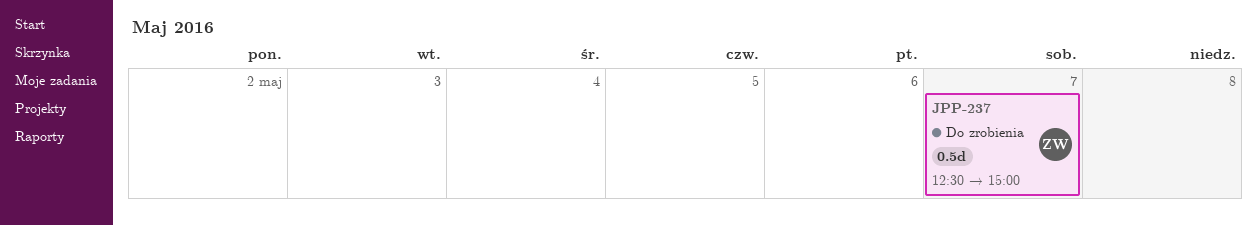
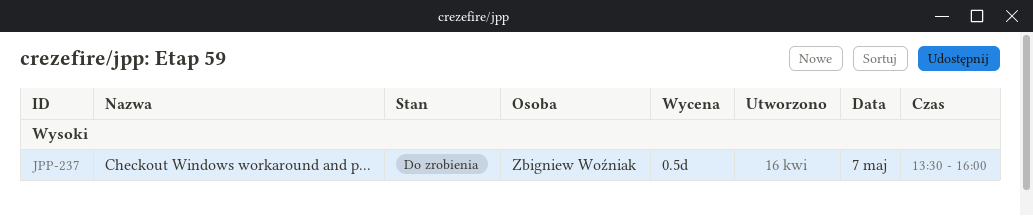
JPP-237, begins: 12:30 -> 13:30
JPP-237, ends: 15:00 -> 16:00

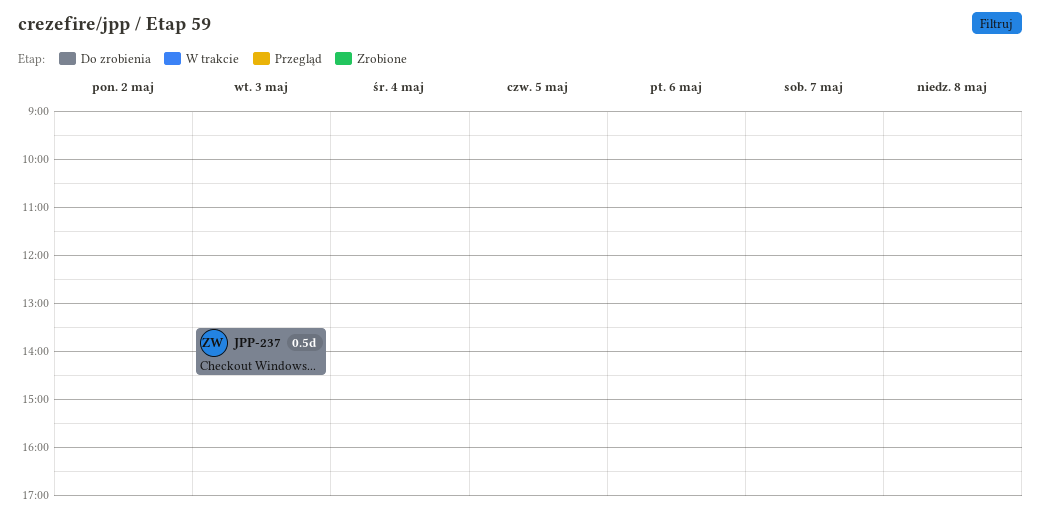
JPP-237, day: May 7 -> May 3
JPP-237, ends: 16:00 -> 14:30

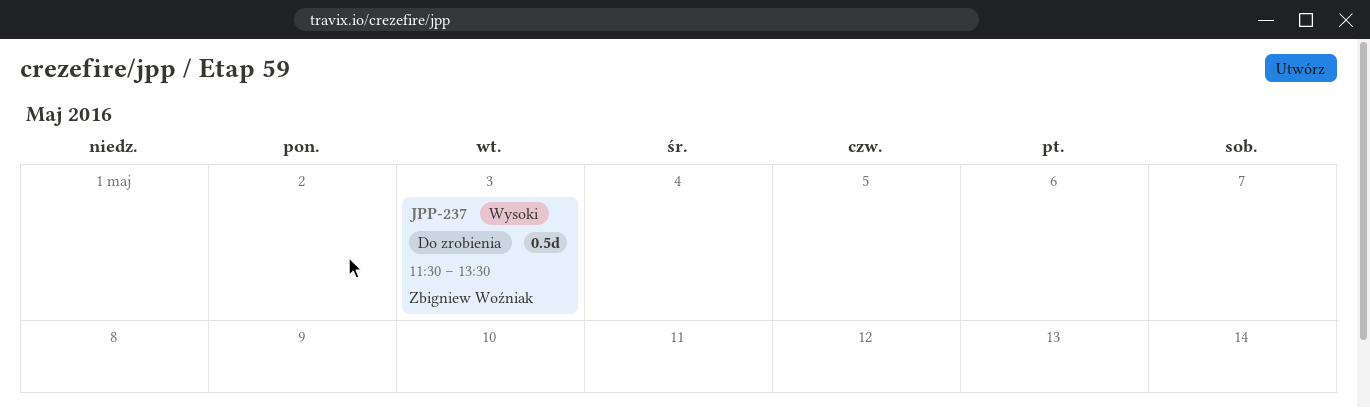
JPP-237, begins: 13:30 -> 11:30
JPP-237, ends: 14:30 -> 13:30

